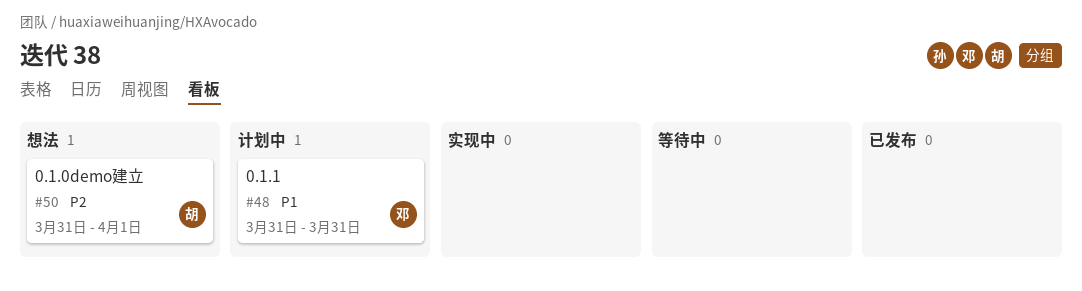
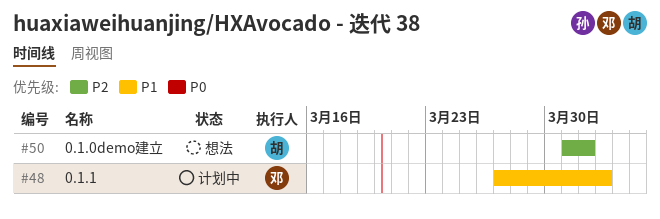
#48, start: Mar 31 -> Mar 27
#48, due: Mar 31 -> Apr 2

